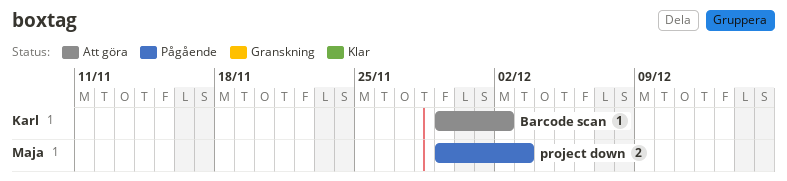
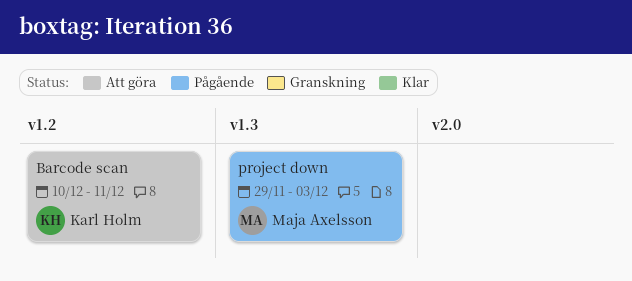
Barcode scan, start: Nov 29 -> Dec 10
Barcode scan, due: Dec 2 -> Dec 11

